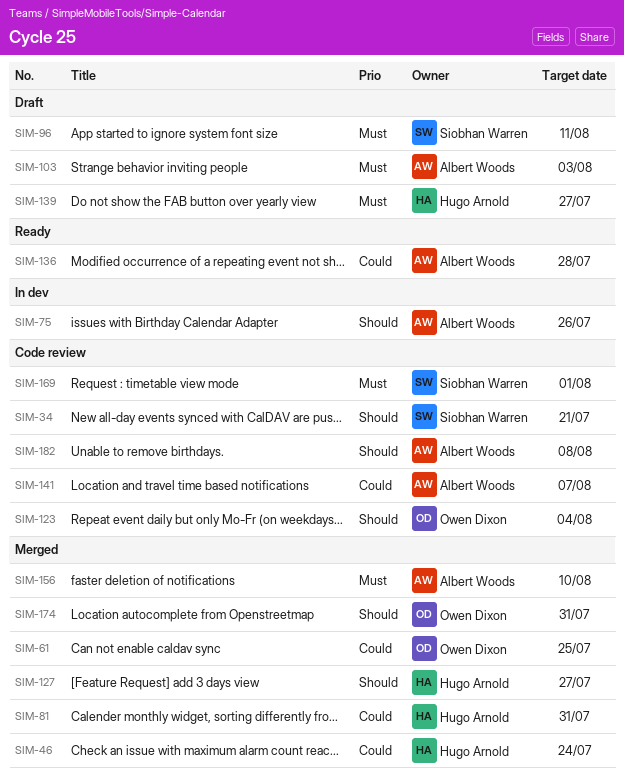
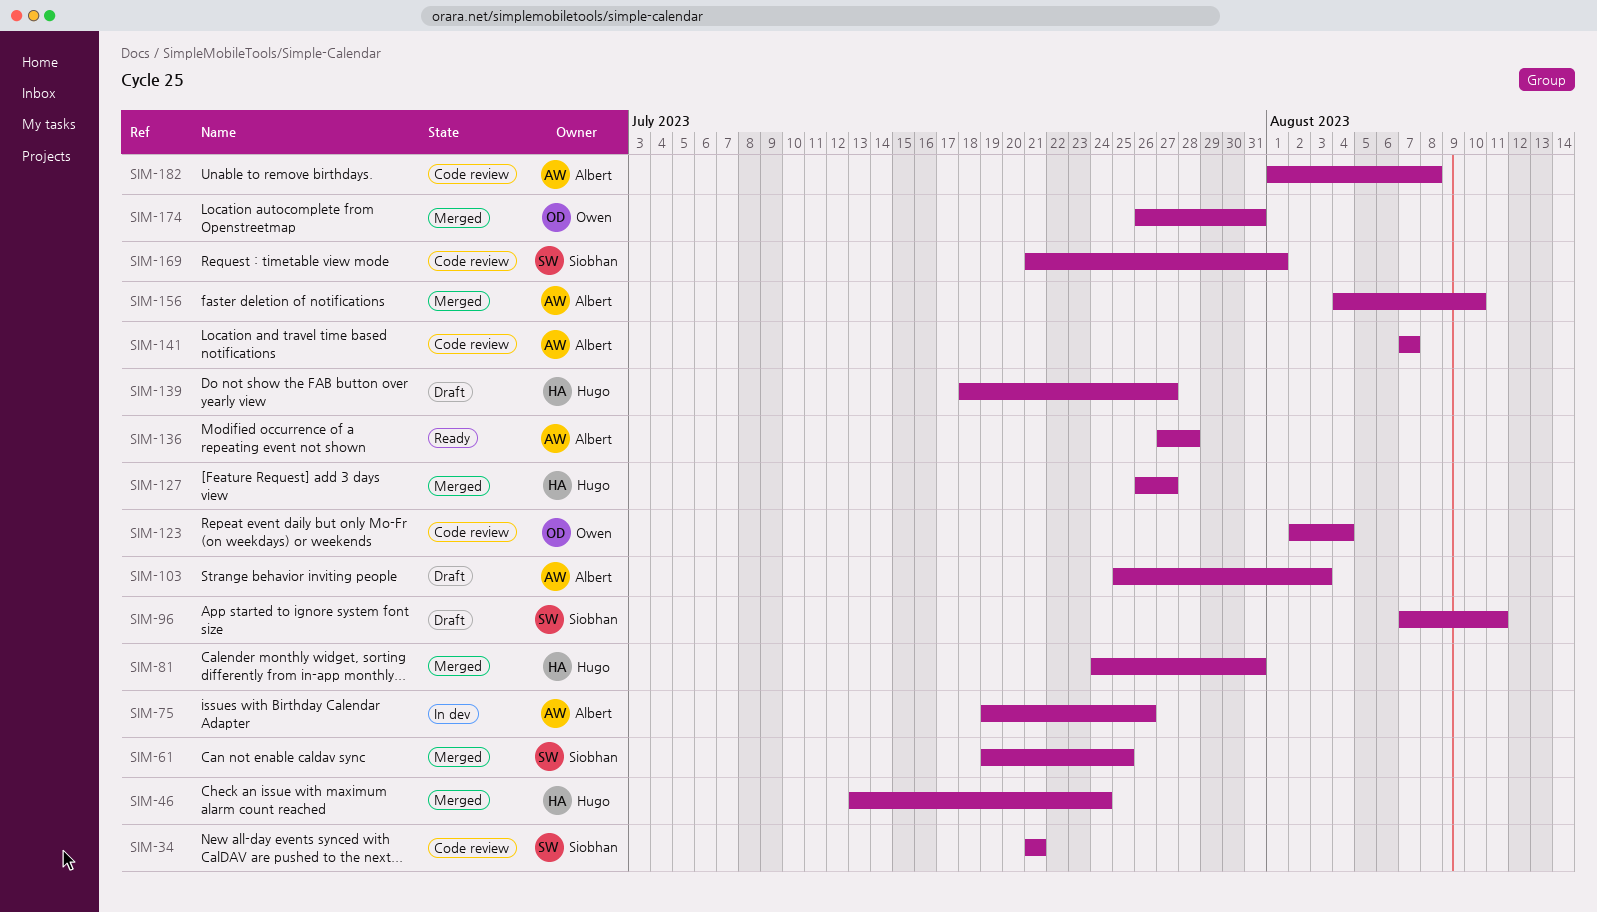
SIM-61, owner: Owen Dixon -> Siobhan Warren

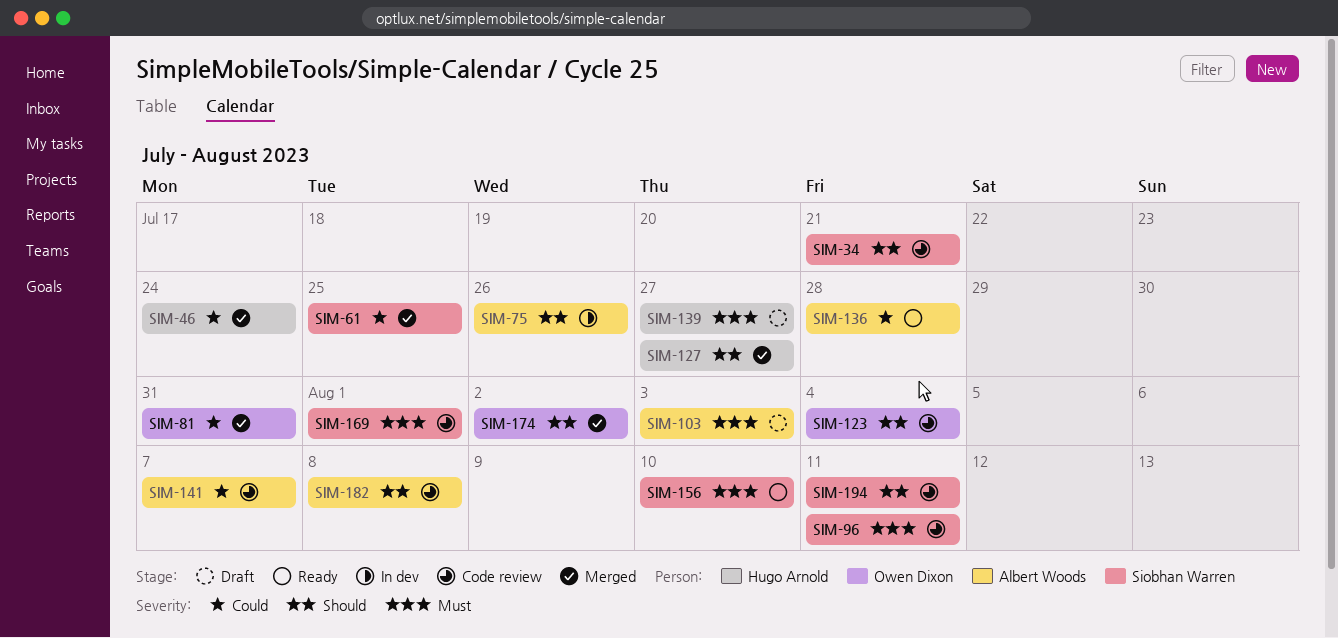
SIM-81, owner: Hugo Arnold -> Owen Dixon
SIM-96, status: Draft -> Code review
SIM-156, status: Merged -> Ready
SIM-156, owner: Albert Woods -> Siobhan Warren
SIM-174, due: Jul 31 -> Aug 2
SIM-194: none -> present

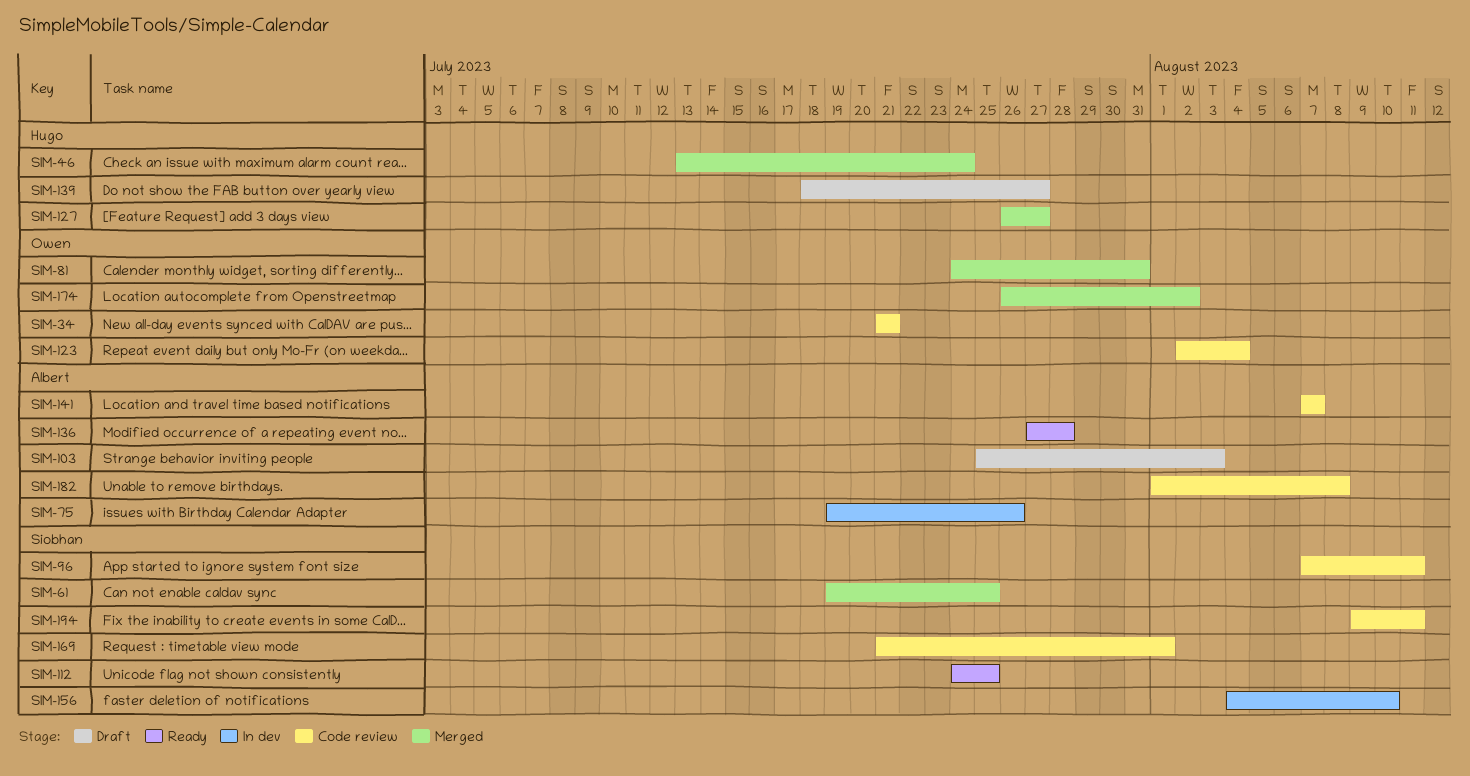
SIM-34, owner: Siobhan Warren -> Owen Dixon
SIM-112: none -> present
SIM-156, status: Ready -> In dev

